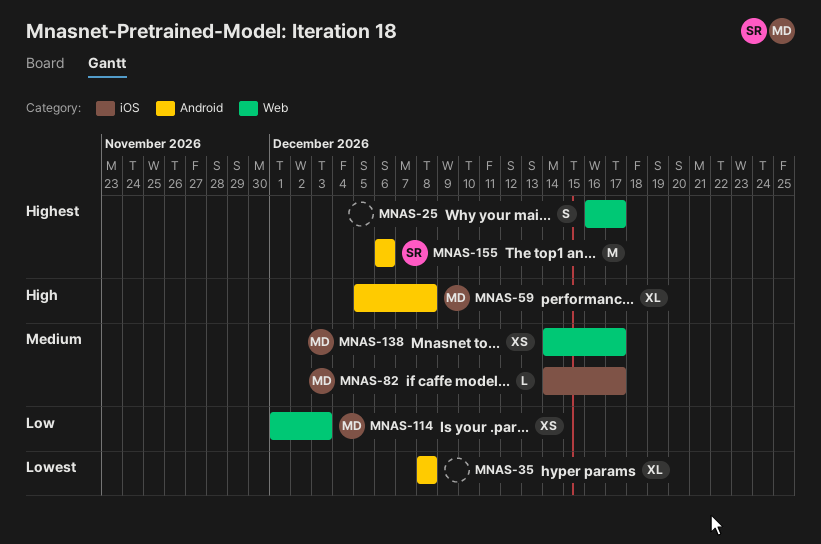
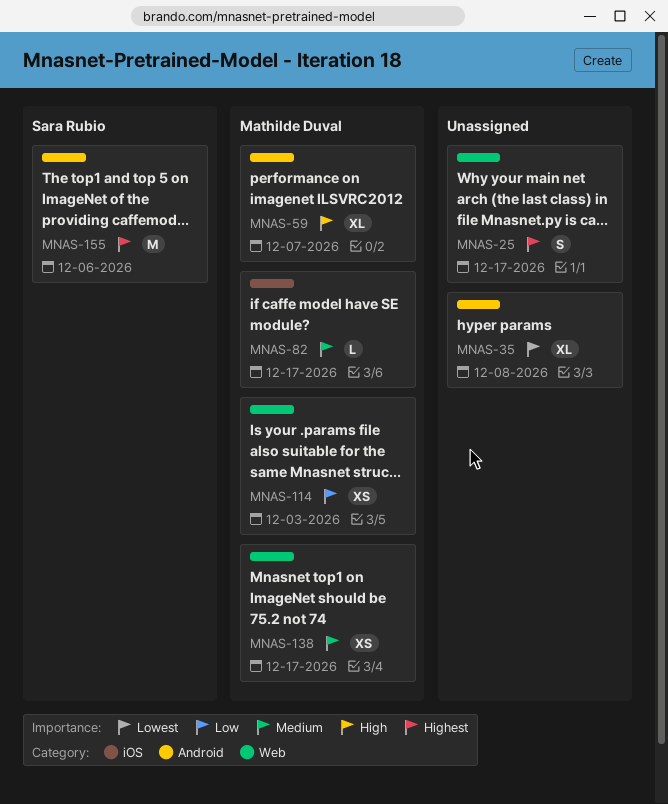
MNAS-59, due: Dec 8 -> Dec 7

